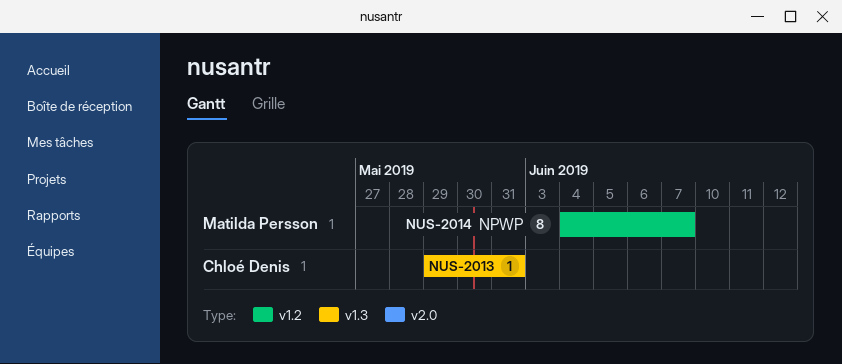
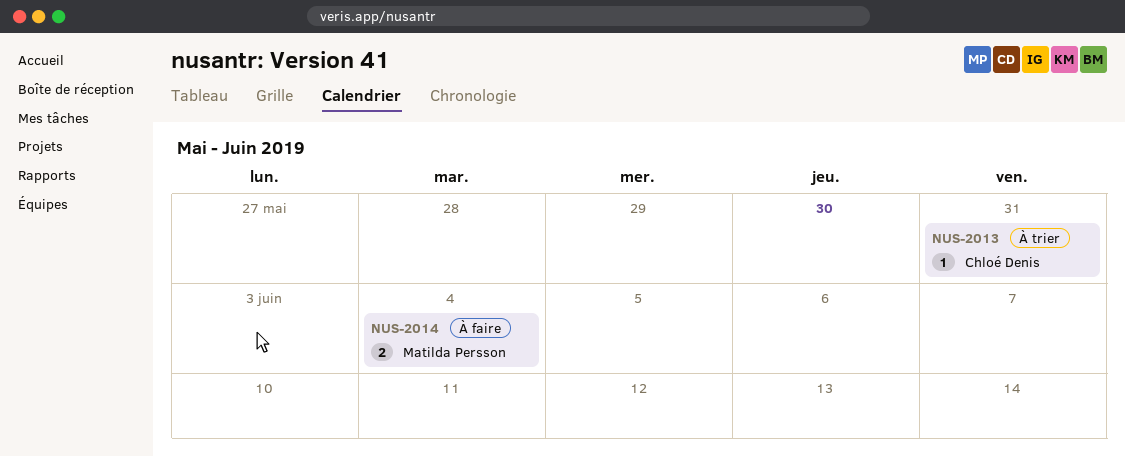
NUS-2014, estimate: 8 -> 2
NUS-2014, due: Jun 7 -> Jun 4

